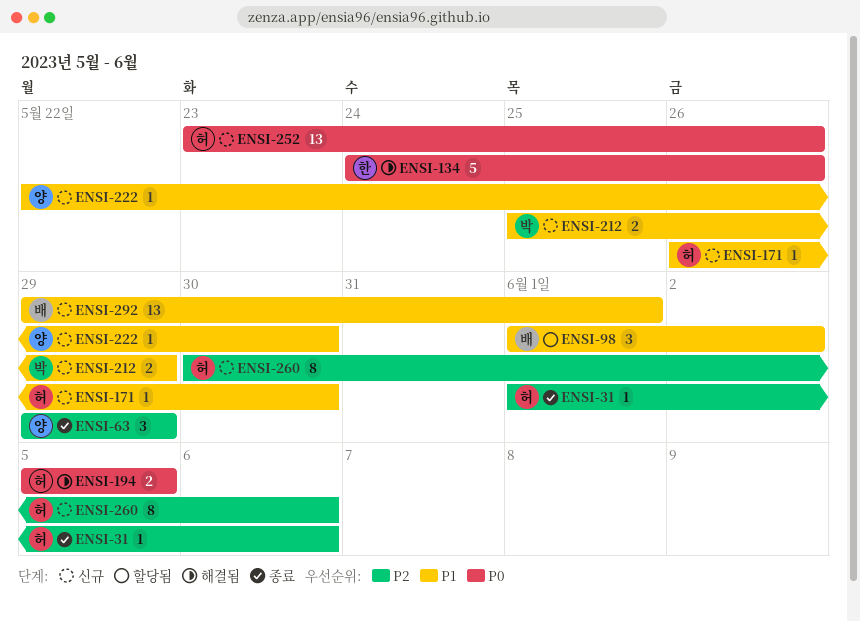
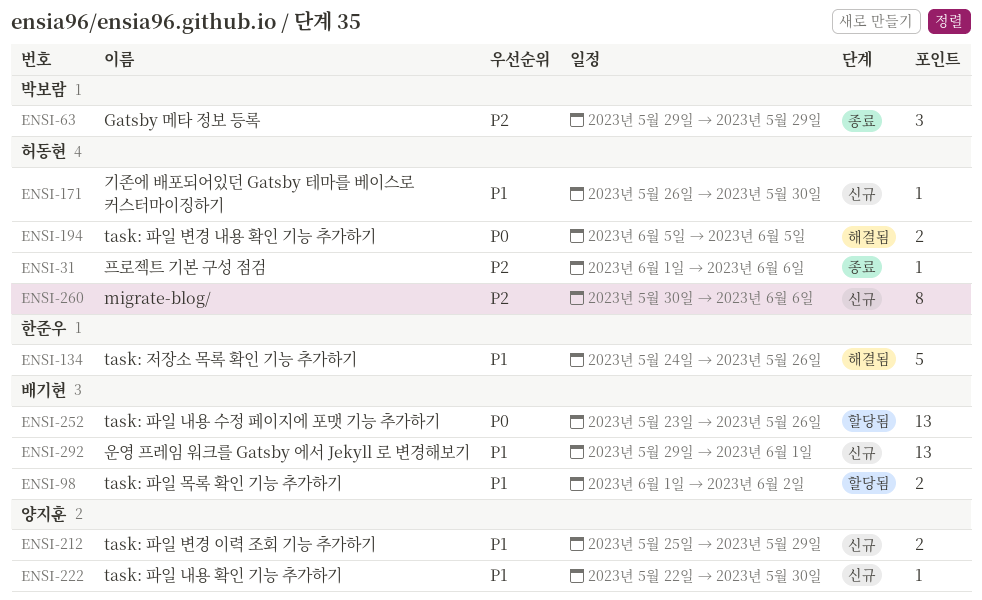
ENSI-63, owner: 양지훈 -> 박보람
ENSI-98, estimate: 3 -> 2
ENSI-134, priority: P0 -> P1
ENSI-212, owner: 박보람 -> 양지훈
ENSI-252, status: 신규 -> 할당됨
ENSI-252, owner: 허동현 -> 배기현

